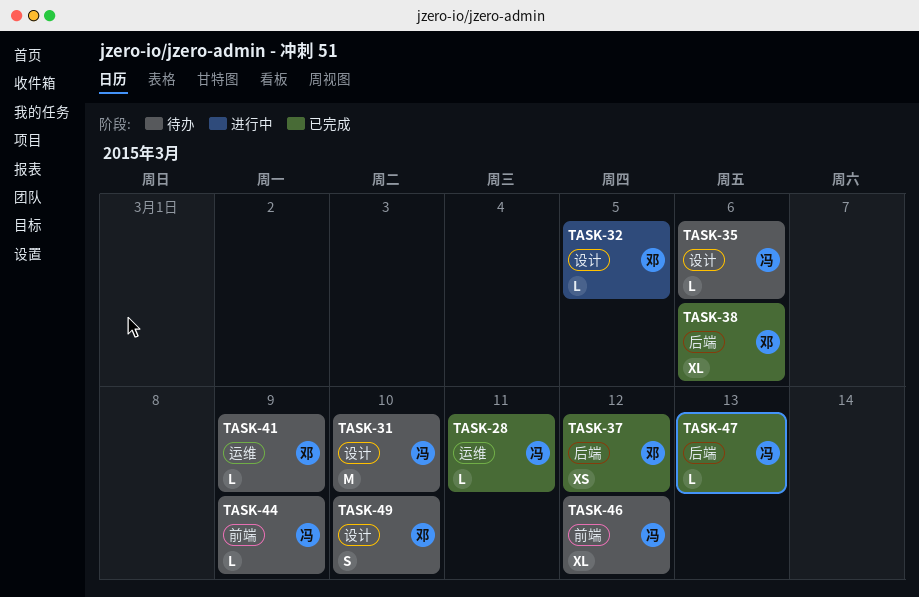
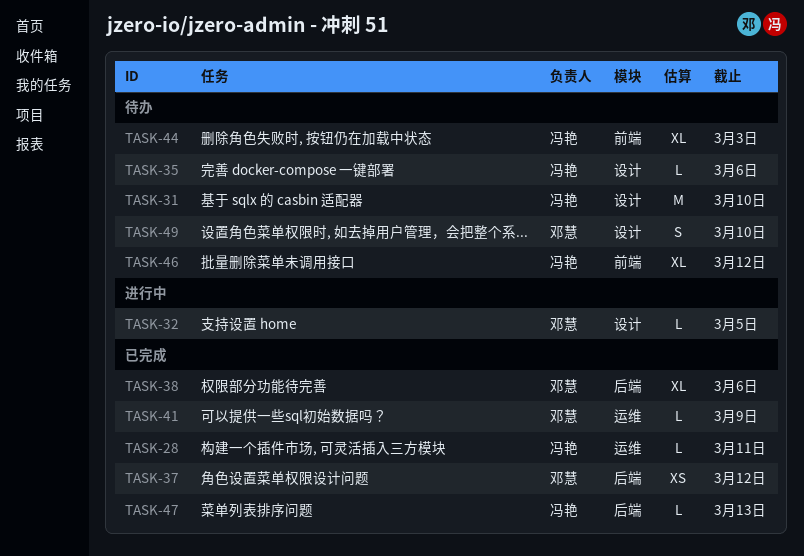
TASK-41, status: 待办 -> 已完成
TASK-44, estimate: L -> XL
TASK-44, due: Mar 9 -> Mar 3

